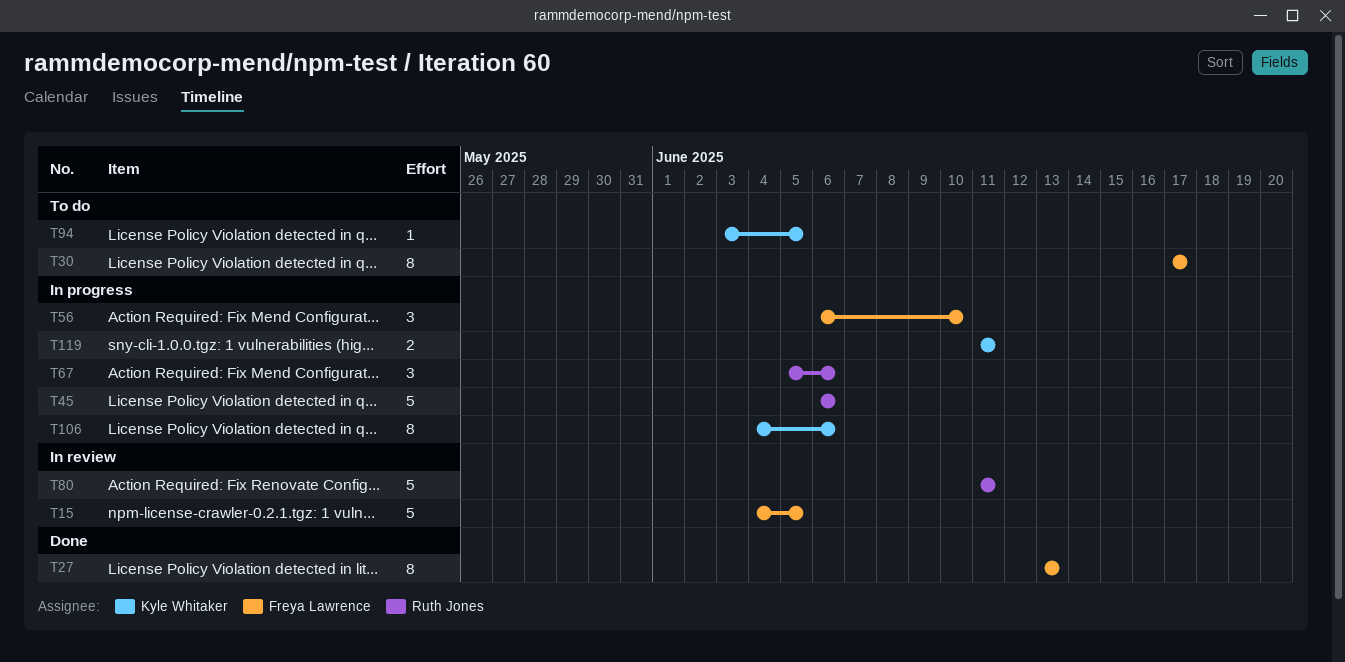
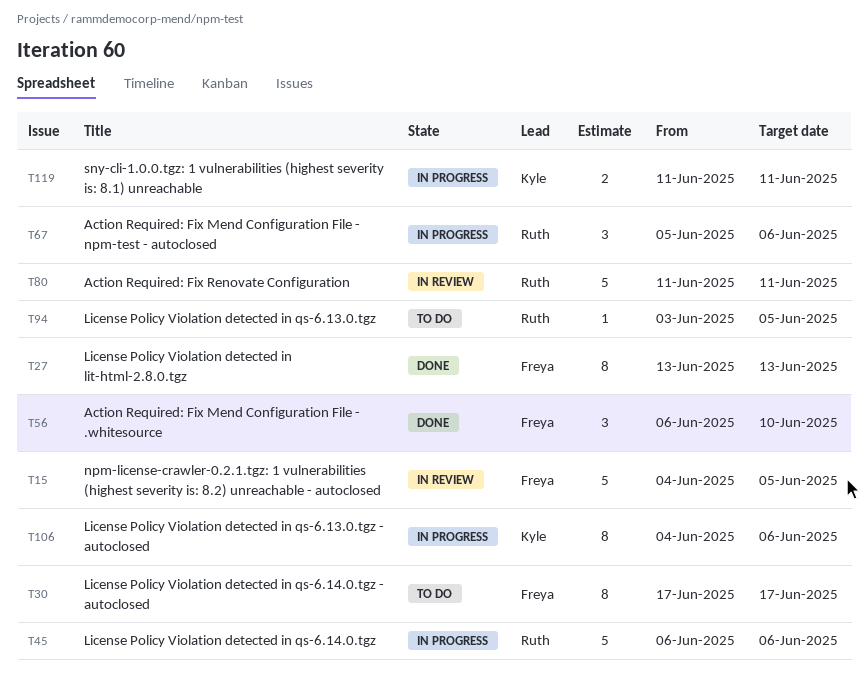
T56, status: In progress -> Done
T94, owner: Kyle Whitaker -> Ruth Jones

